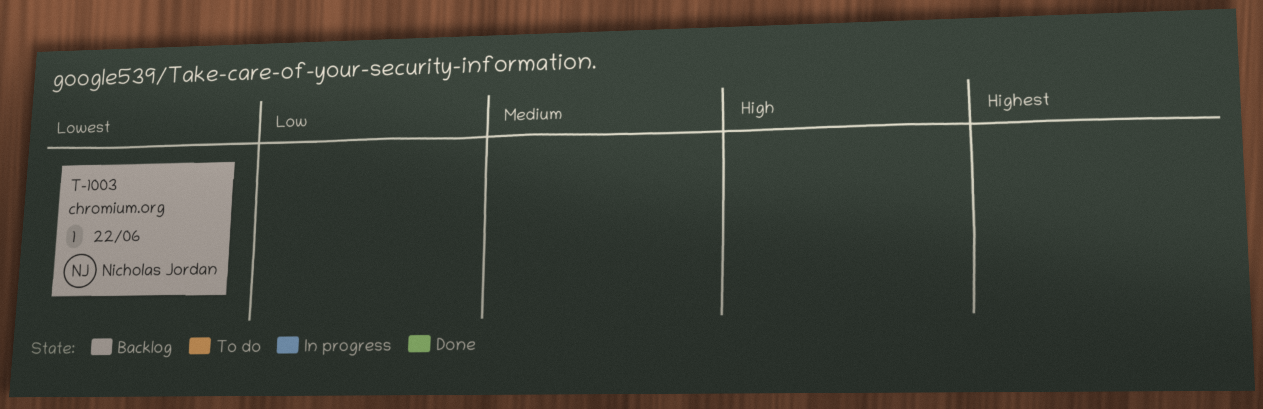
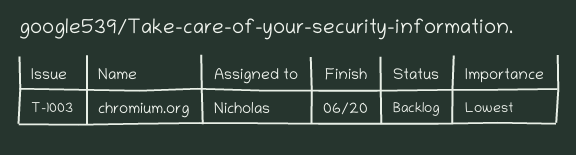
T-1003, due: Jun 22 -> Jun 20

